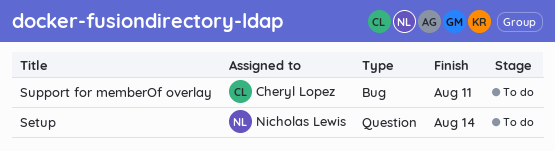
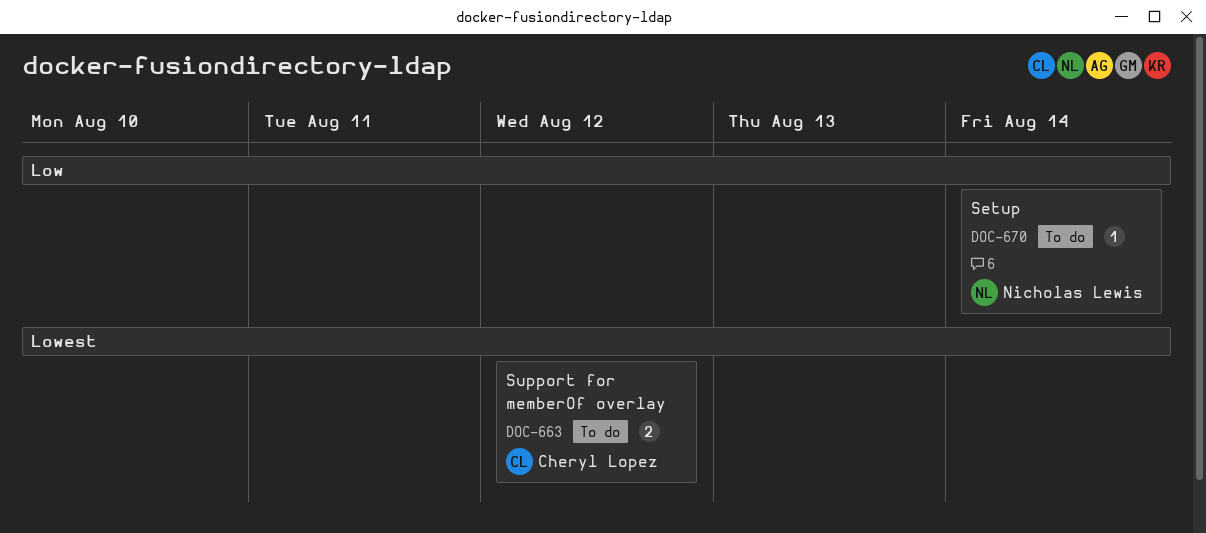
Support for memberOf overlay, due: Aug 11 -> Aug 12

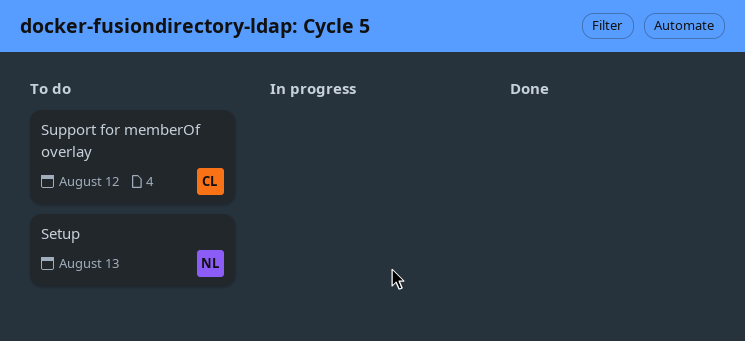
Setup, due: Aug 14 -> Aug 13

